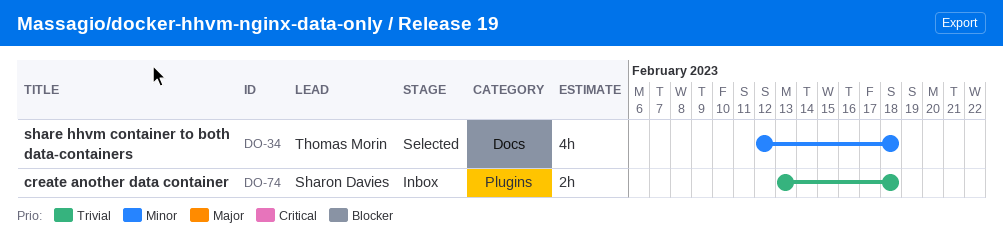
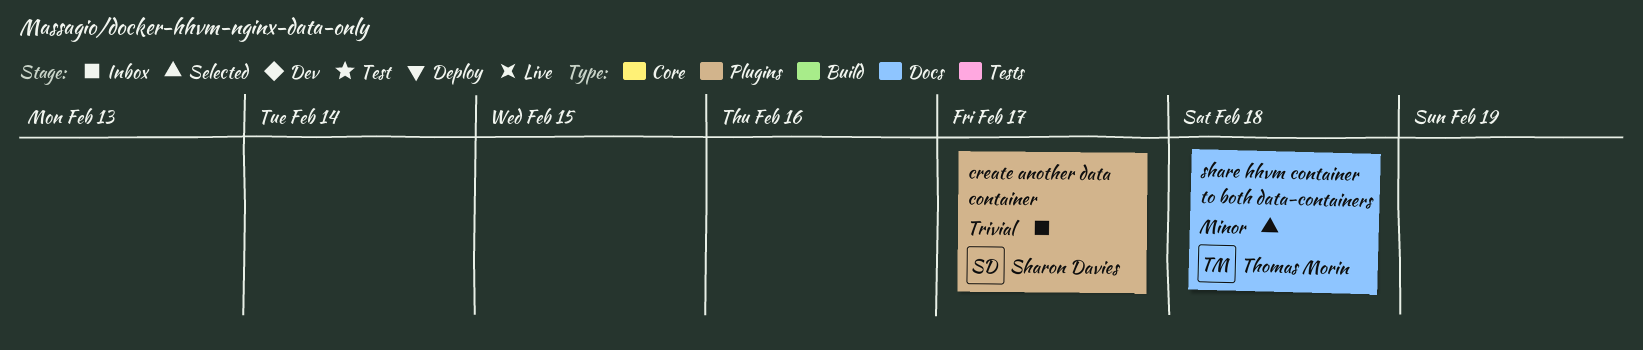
create another data container, due: Feb 18 -> Feb 17

